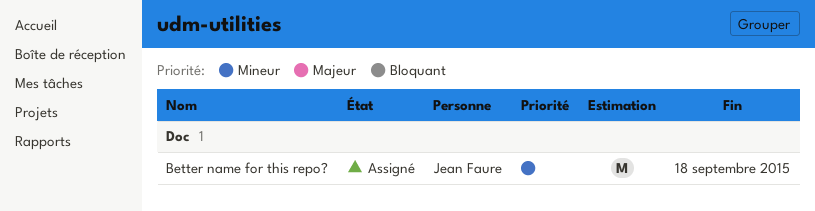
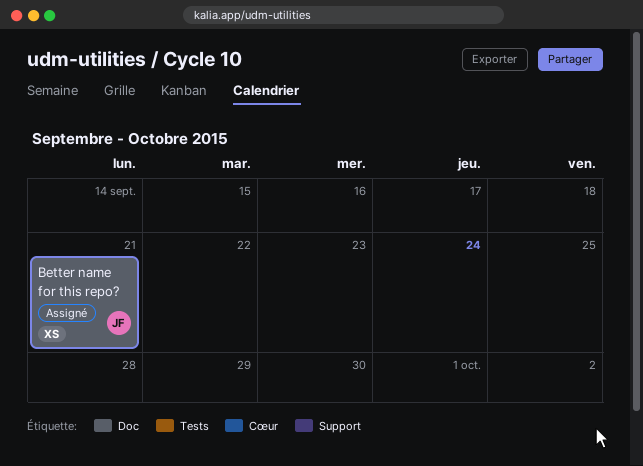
Better name for this repo?, estimate: M -> XS
Better name for this repo?, due: Sep 18 -> Sep 21

